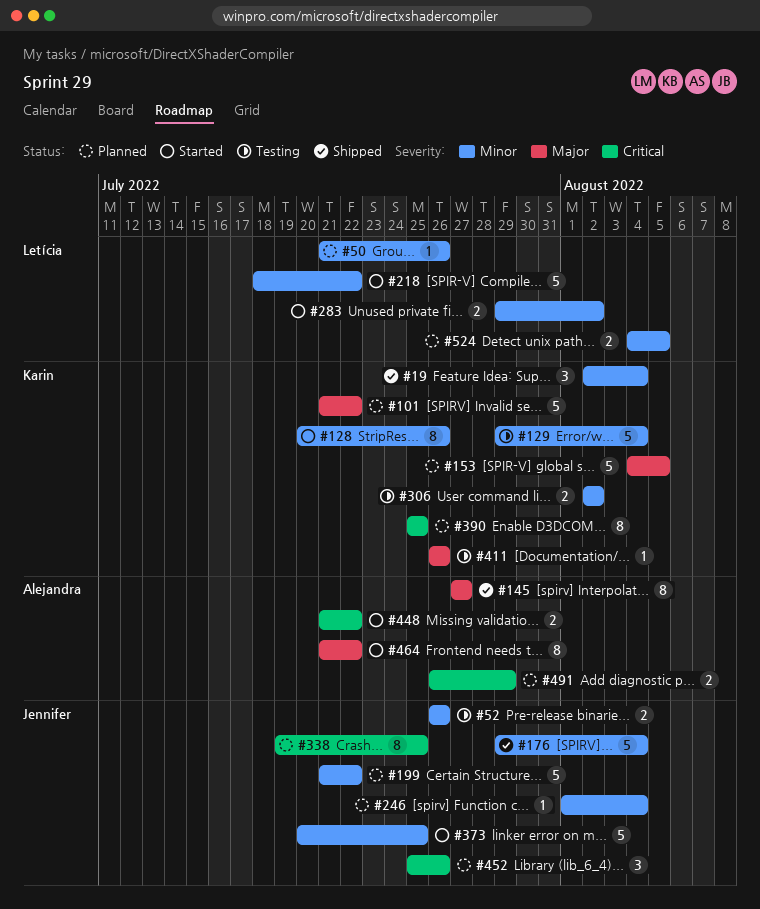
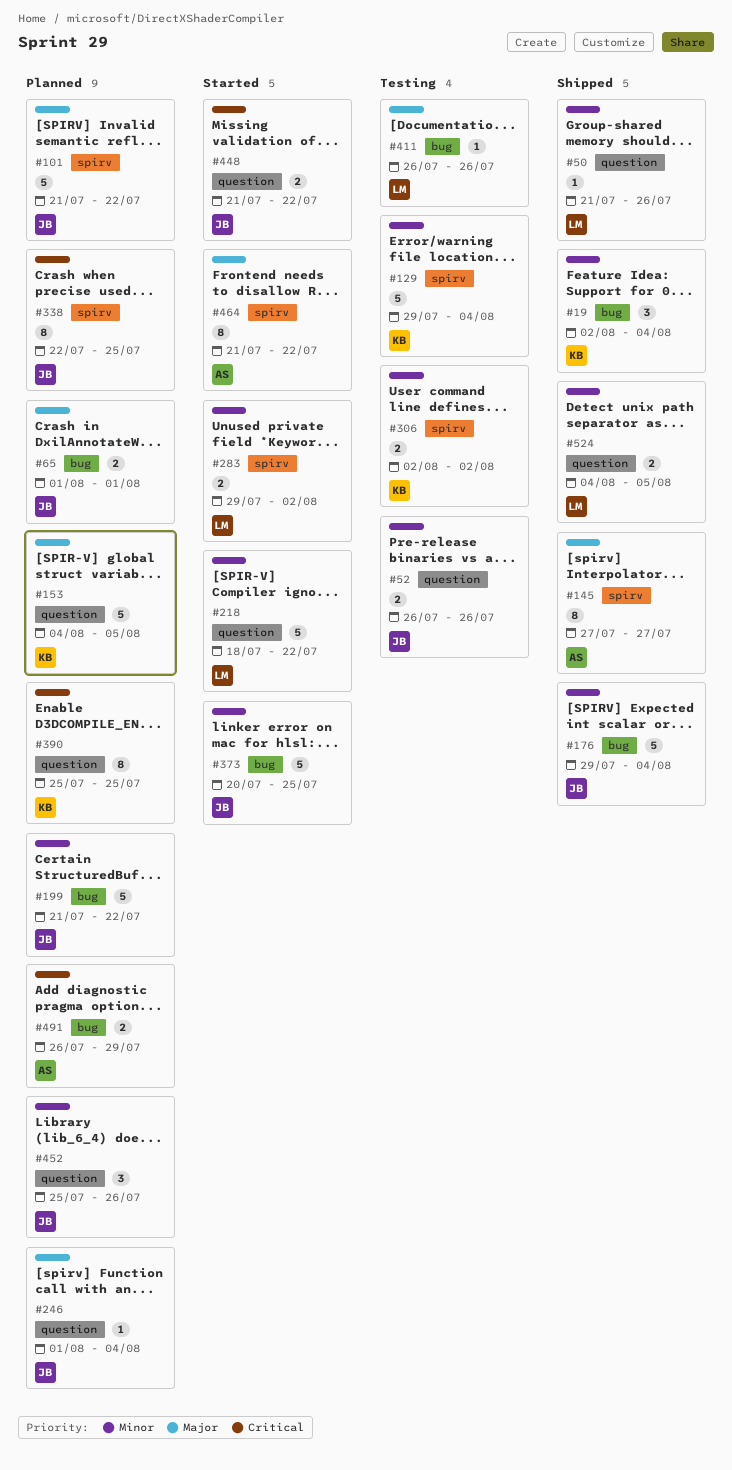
#50, status: Planned -> Shipped
#65: none -> present
#101, owner: Karin -> Jennifer
#128: present -> none
#246, priority: Minor -> Major
#338, start: Jul 19 -> Jul 22
#411, owner: Karin -> Letícia
#448, owner: Alejandra -> Jennifer
#452, priority: Critical -> Minor
#524, status: Planned -> Shipped

